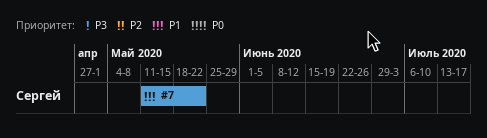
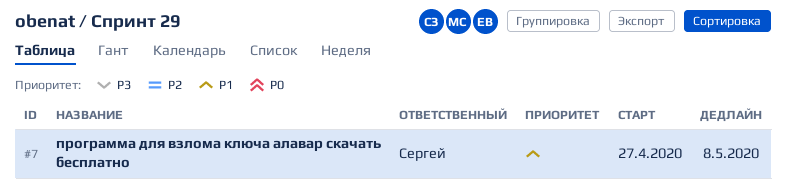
#7, start: May 11 -> Apr 27
#7, due: May 22 -> May 8

